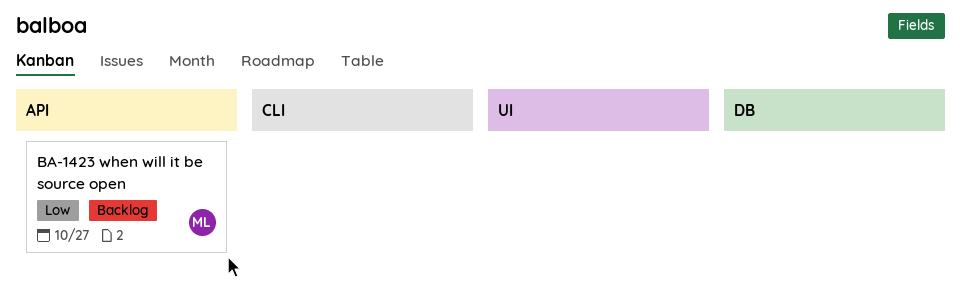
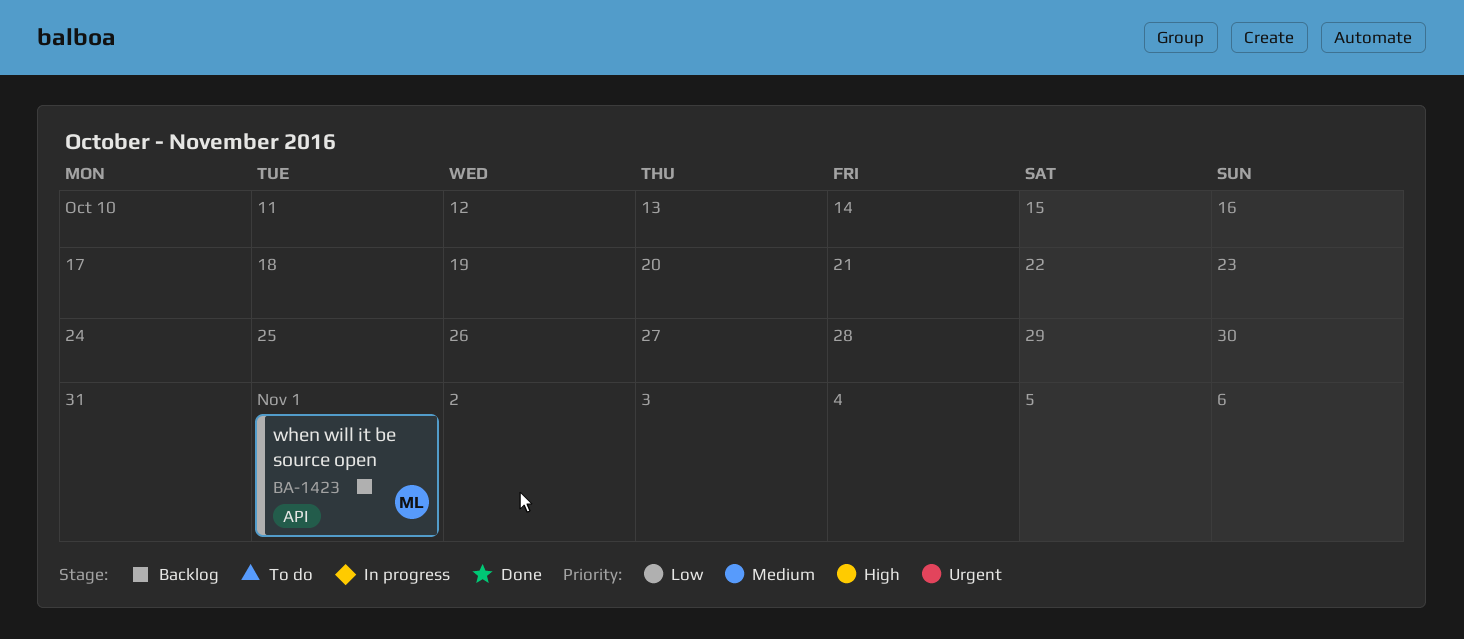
BA-1423, due: Oct 27 -> Nov 1

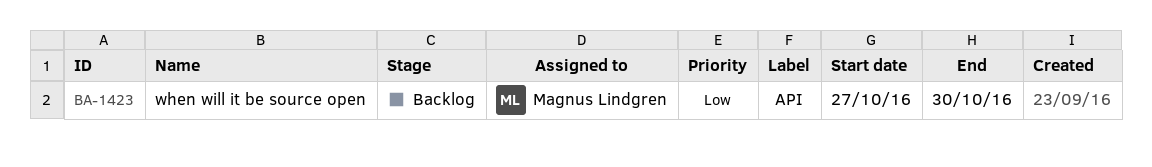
BA-1423, due: Nov 1 -> Oct 30

